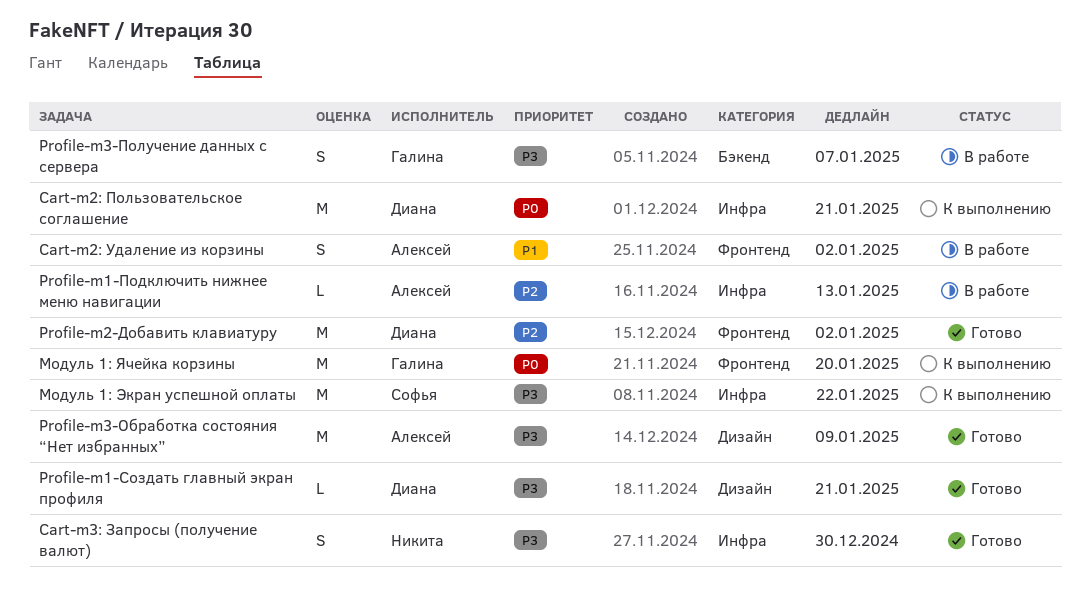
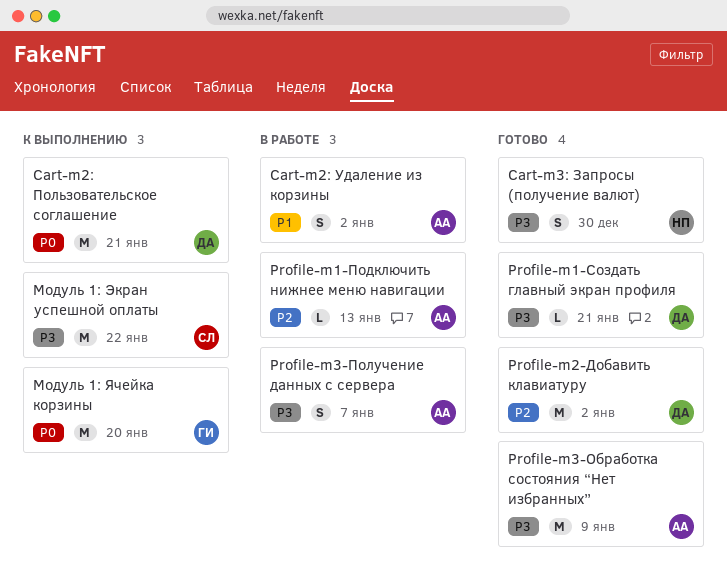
Profile-m3-Получение данных с сервера, owner: Галина -> Алексей

